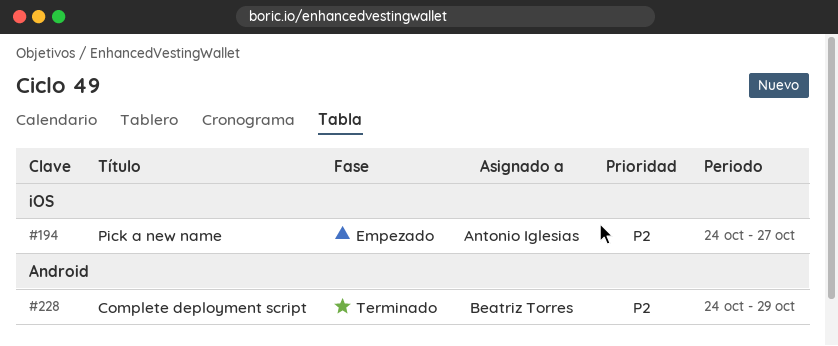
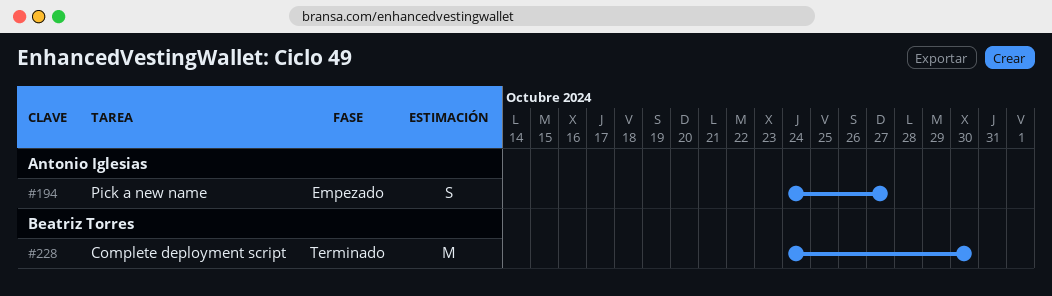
#228, due: Oct 29 -> Oct 30

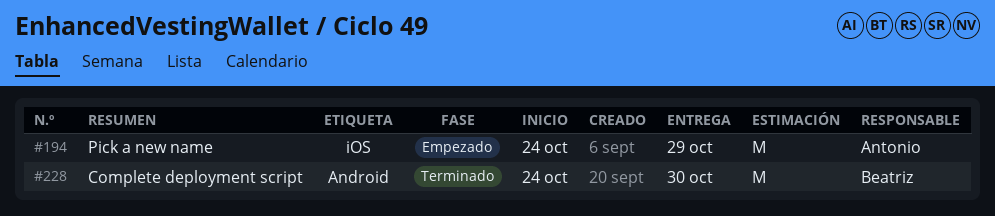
#194, estimate: S -> M
#194, due: Oct 27 -> Oct 29

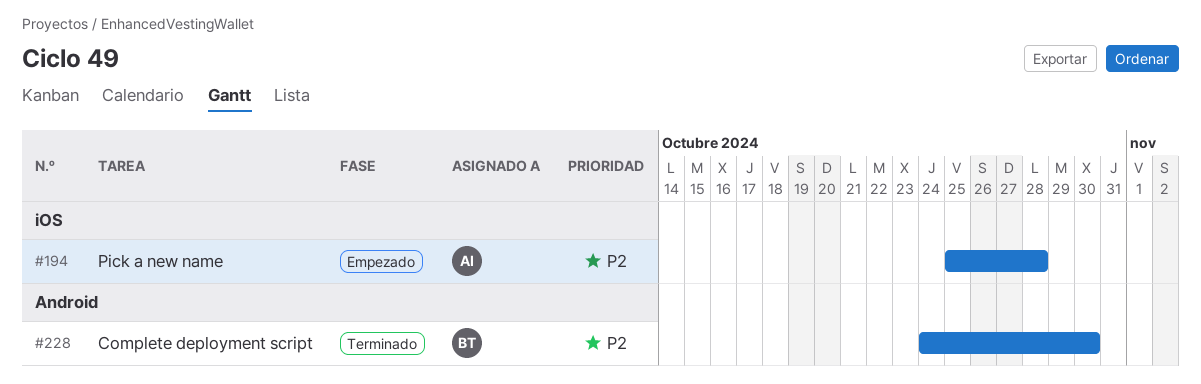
#194, start: Oct 24 -> Oct 25
#194, due: Oct 29 -> Oct 28

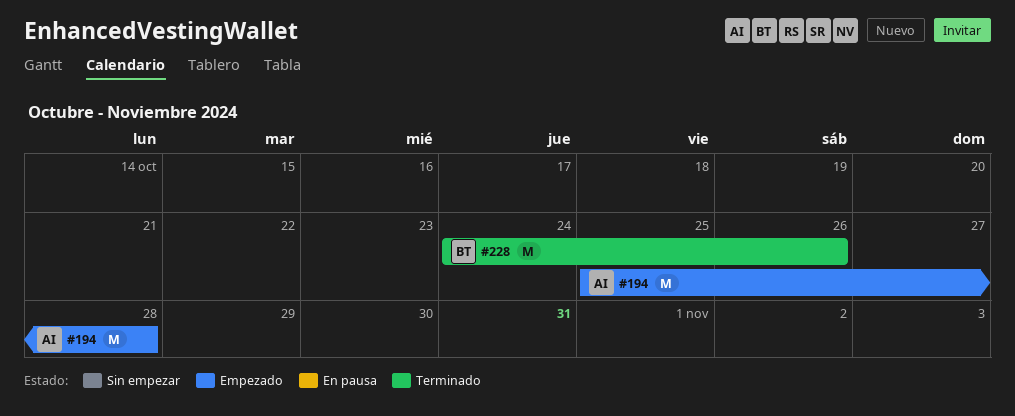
#228, due: Oct 30 -> Oct 26

